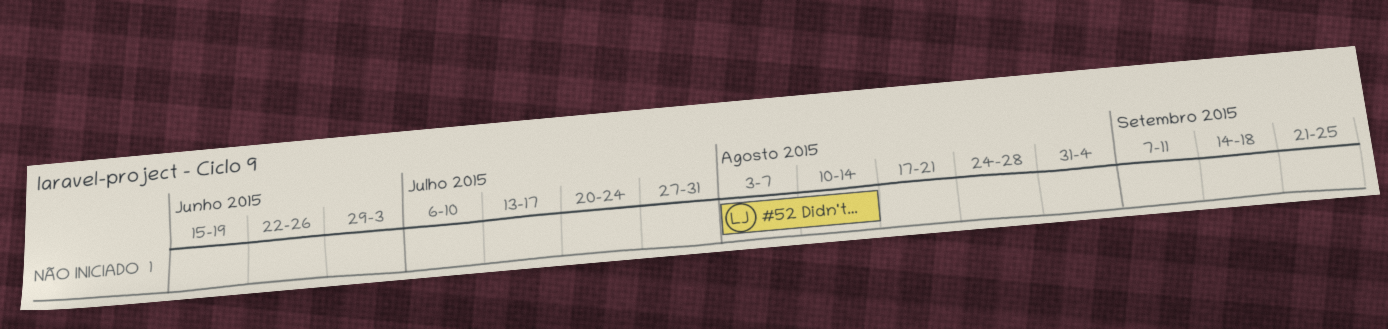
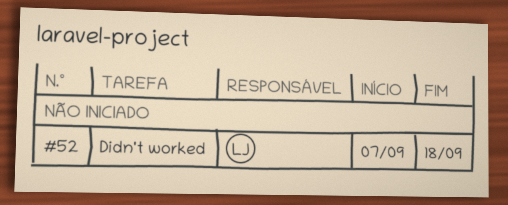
#52, start: Aug 3 -> Sep 7
#52, due: Aug 14 -> Sep 18

